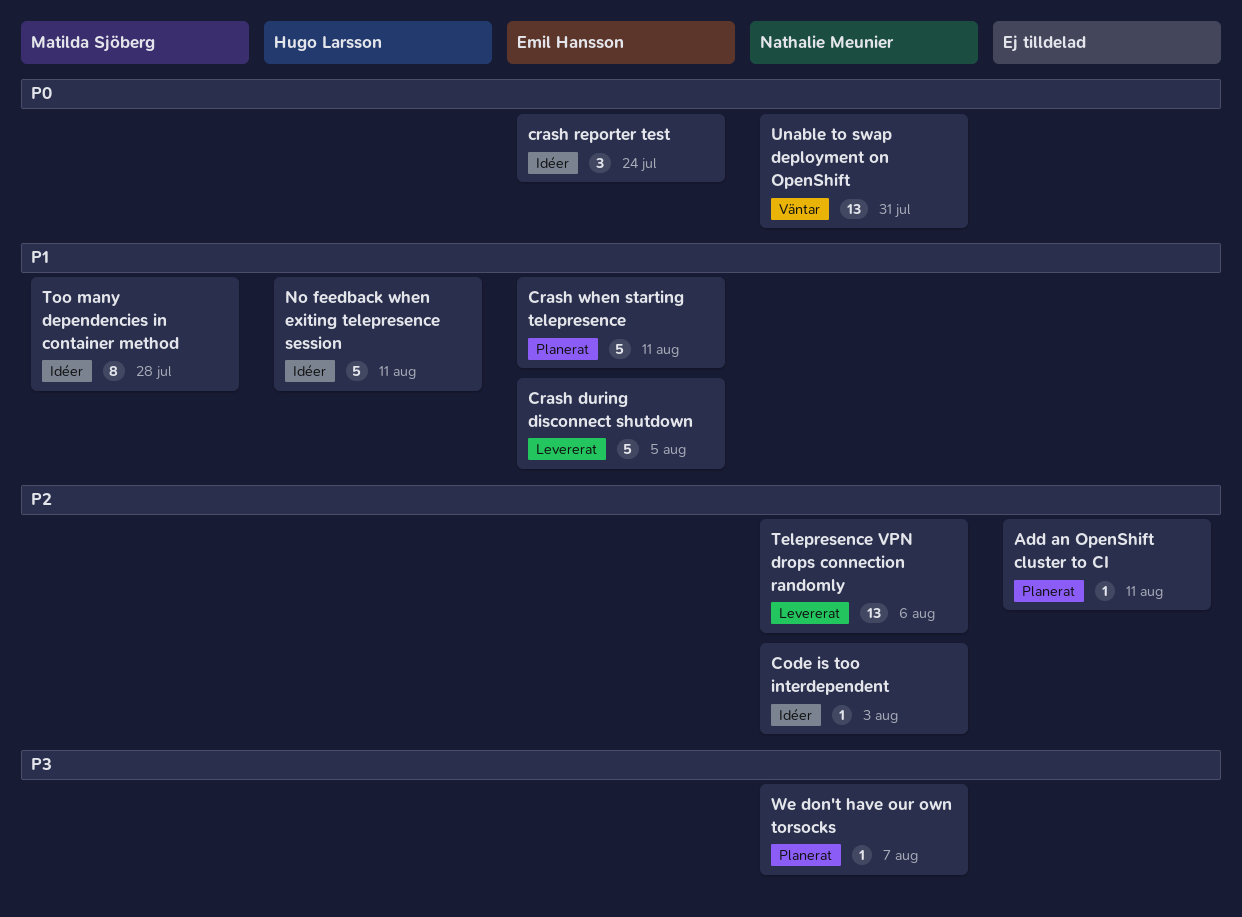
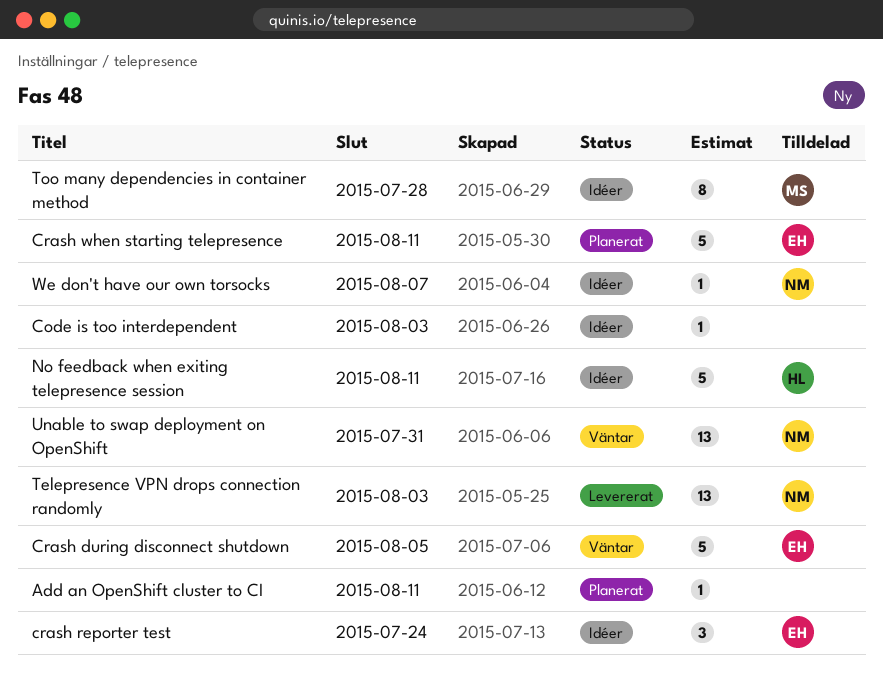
Code is too interdependent, owner: Nathalie Meunier -> none
Crash during disconnect shutdown, status: Levererat -> Väntar
Telepresence VPN drops connection randomly, due: Aug 6 -> Aug 3
We don't have our own torsocks, status: Planerat -> Idéer

